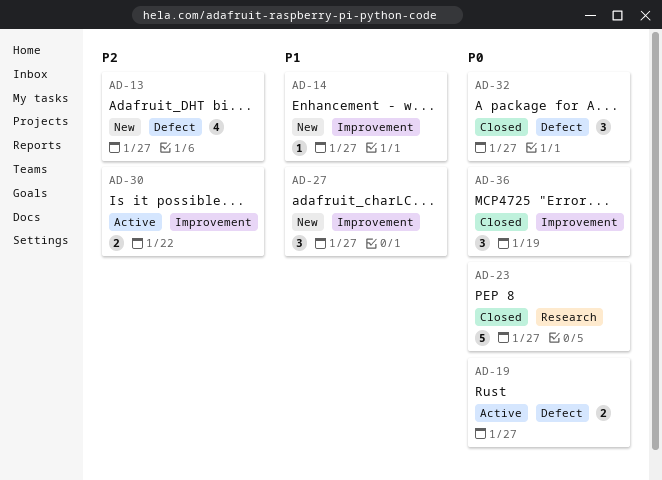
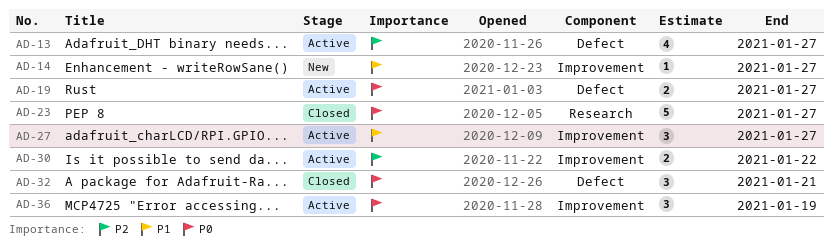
AD-13, status: New -> Active
AD-27, status: New -> Active
AD-32, due: Jan 27 -> Jan 21
AD-36, status: Closed -> Active

